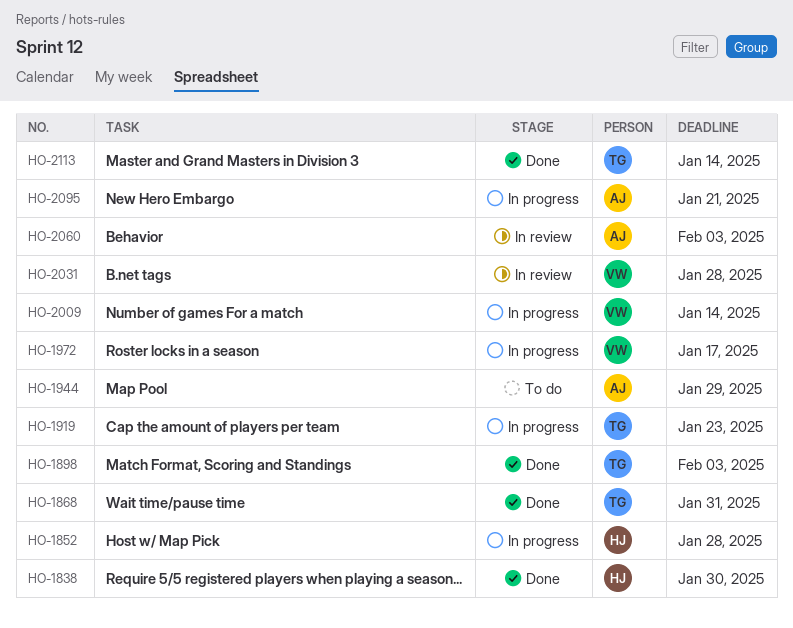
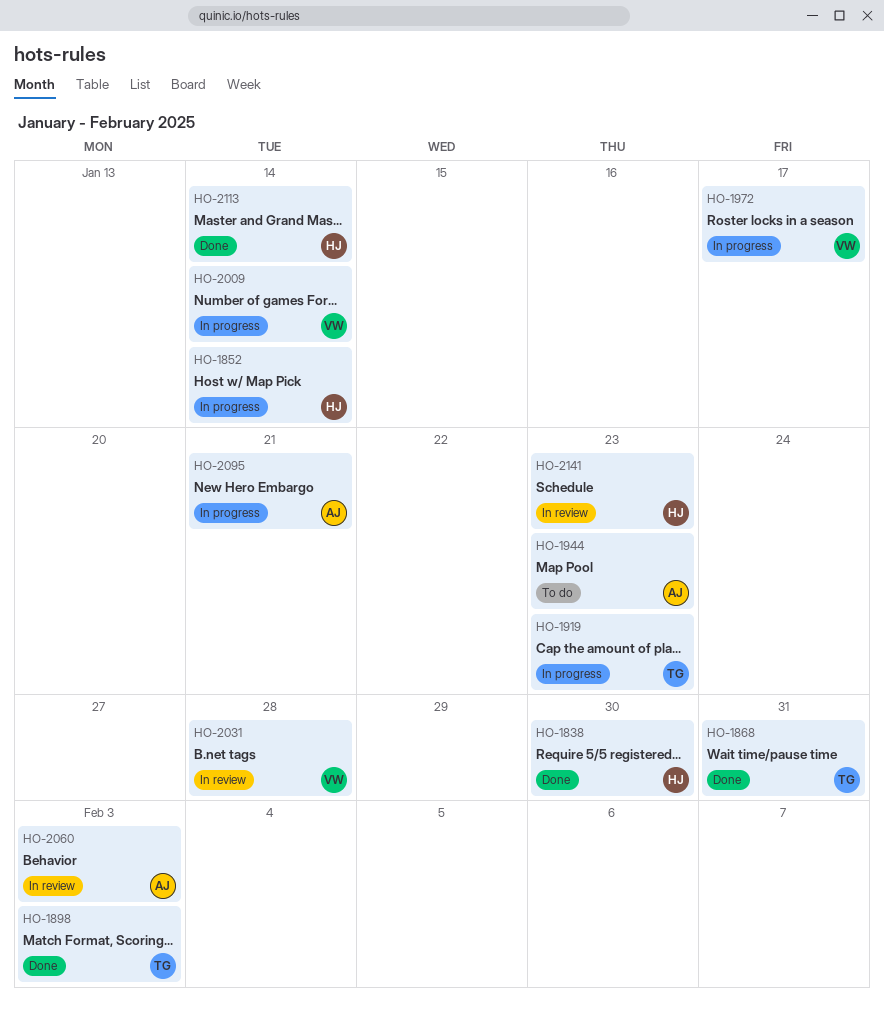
HO-1852, due: Jan 28 -> Jan 14
HO-1944, due: Jan 29 -> Jan 23
HO-2113, owner: TG -> HJ
HO-2141: none -> present

